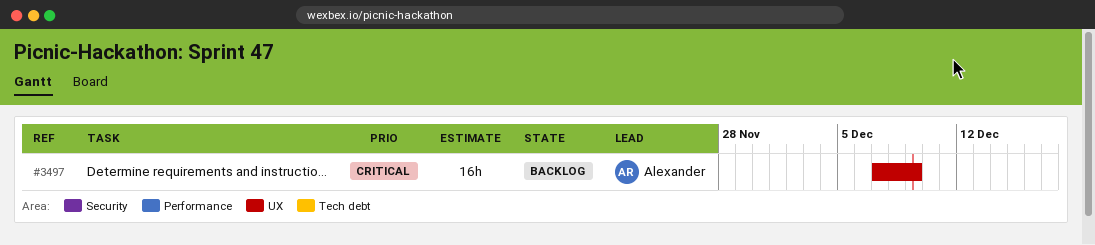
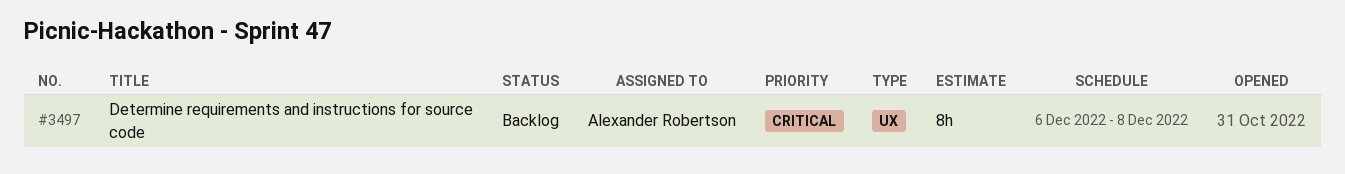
#3497, estimate: 16h -> 8h
#3497, start: Dec 7 -> Dec 6
#3497, due: Dec 9 -> Dec 8

